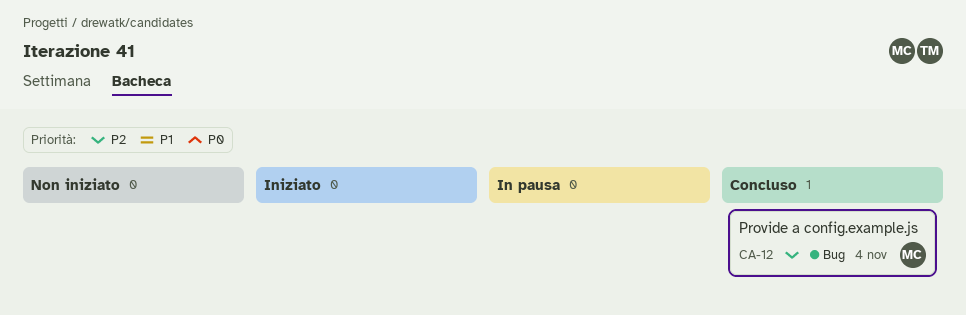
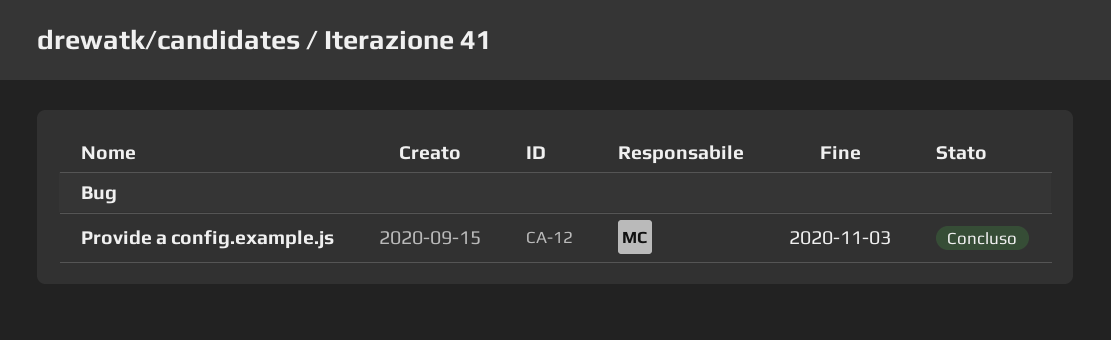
CA-12, due: Nov 4 -> Nov 3

